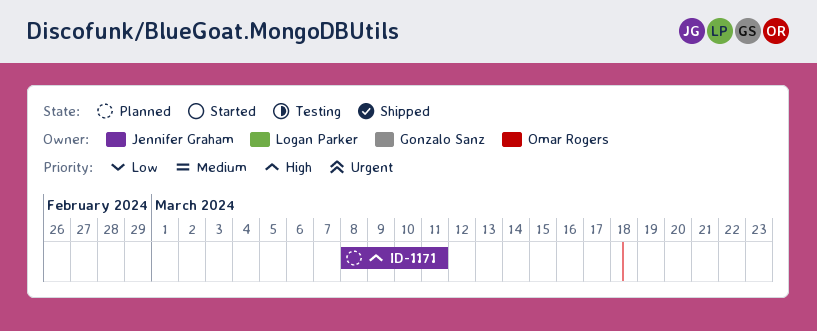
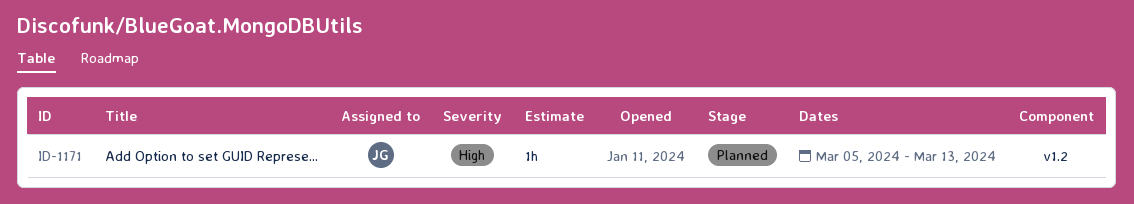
ID-1171, start: Mar 8 -> Mar 5
ID-1171, due: Mar 11 -> Mar 13

